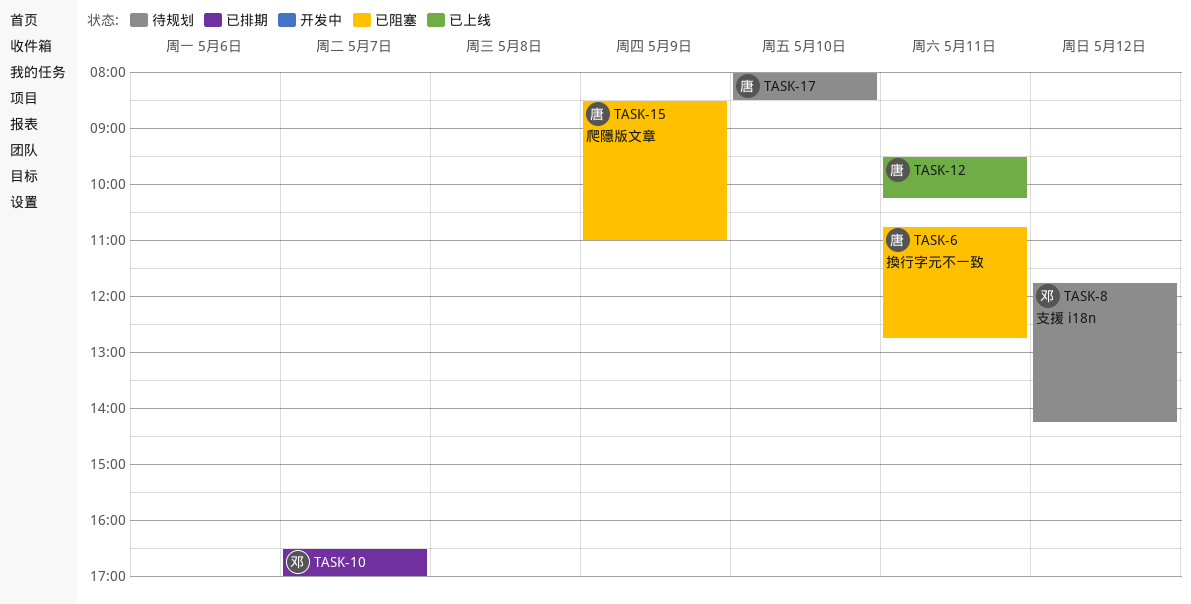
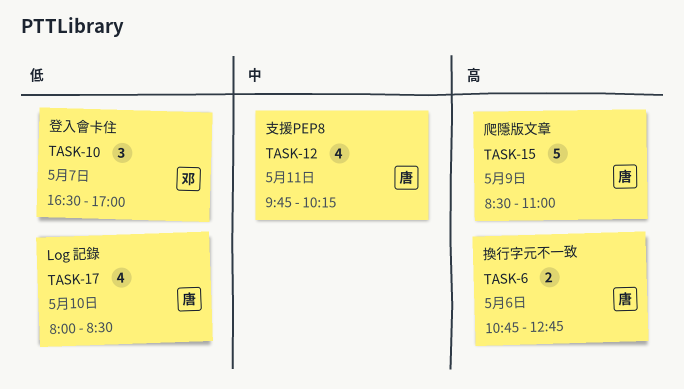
TASK-6, day: May 11 -> May 6
TASK-8: present -> none
TASK-12, begins: 09:30 -> 09:45

